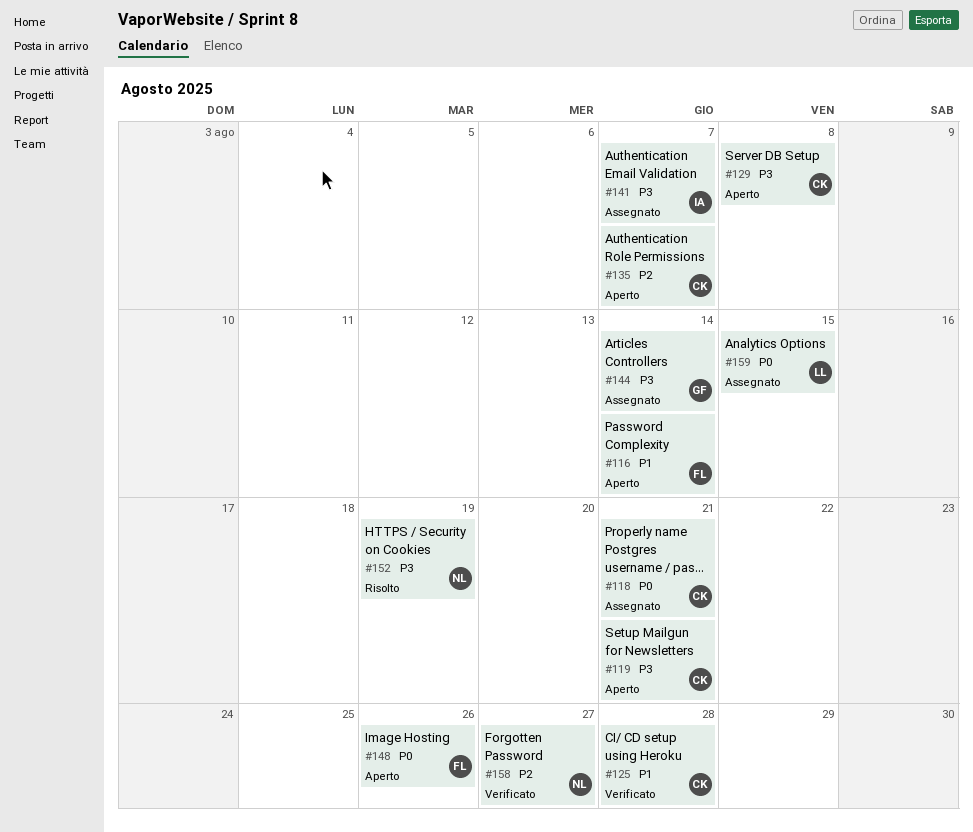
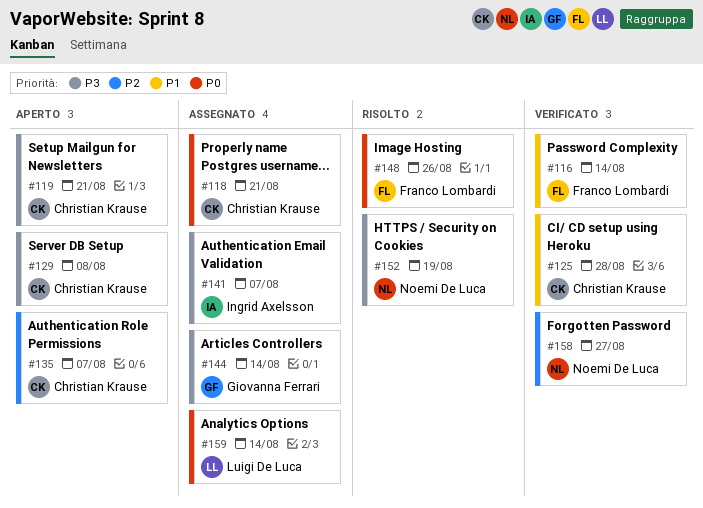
#116, status: Aperto -> Verificato
#148, status: Aperto -> Risolto
#159, due: Aug 15 -> Aug 14

